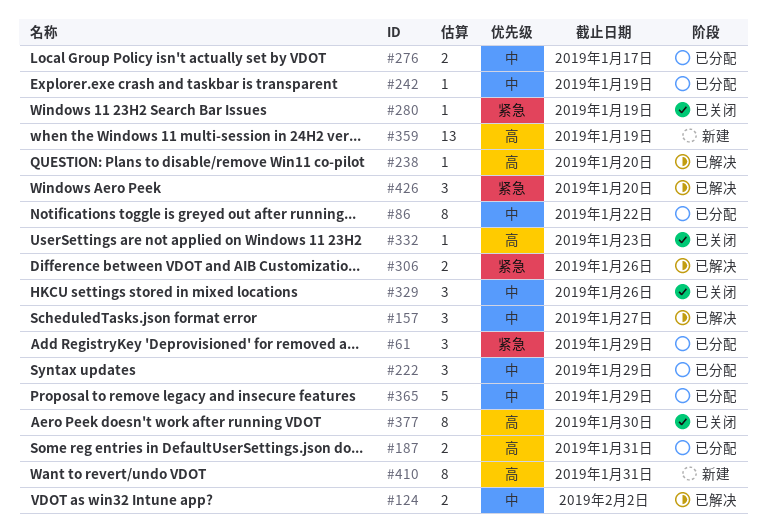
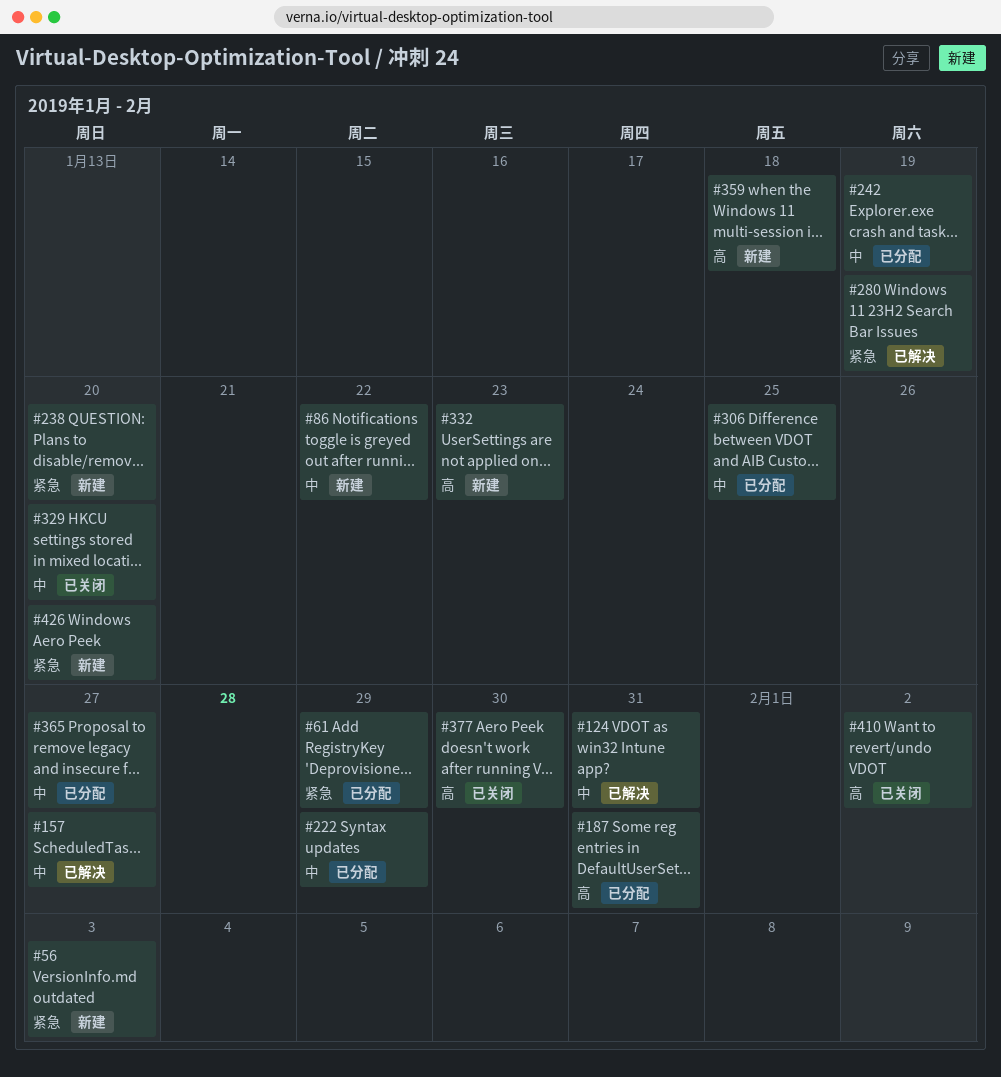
#56: none -> present
#86, status: 已分配 -> 新建
#124, due: Feb 2 -> Jan 31
#238, status: 已解决 -> 新建
#238, priority: 高 -> 紧急
#276: present -> none
#280, status: 已关闭 -> 已解决
#306, status: 已解决 -> 已分配
#306, priority: 紧急 -> 中
#306, due: Jan 26 -> Jan 25
#329, due: Jan 26 -> Jan 20
#332, status: 已关闭 -> 新建
#359, due: Jan 19 -> Jan 18
#365, due: Jan 29 -> Jan 27
#410, status: 新建 -> 已关闭
#410, due: Jan 31 -> Feb 2
#426, status: 已解决 -> 新建

